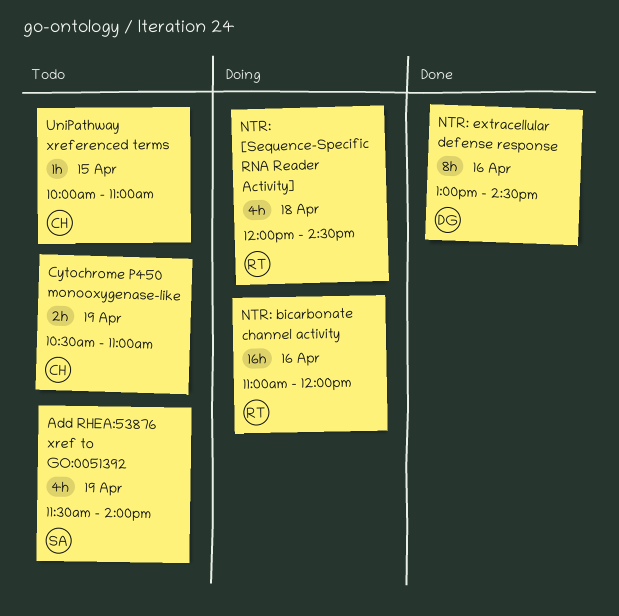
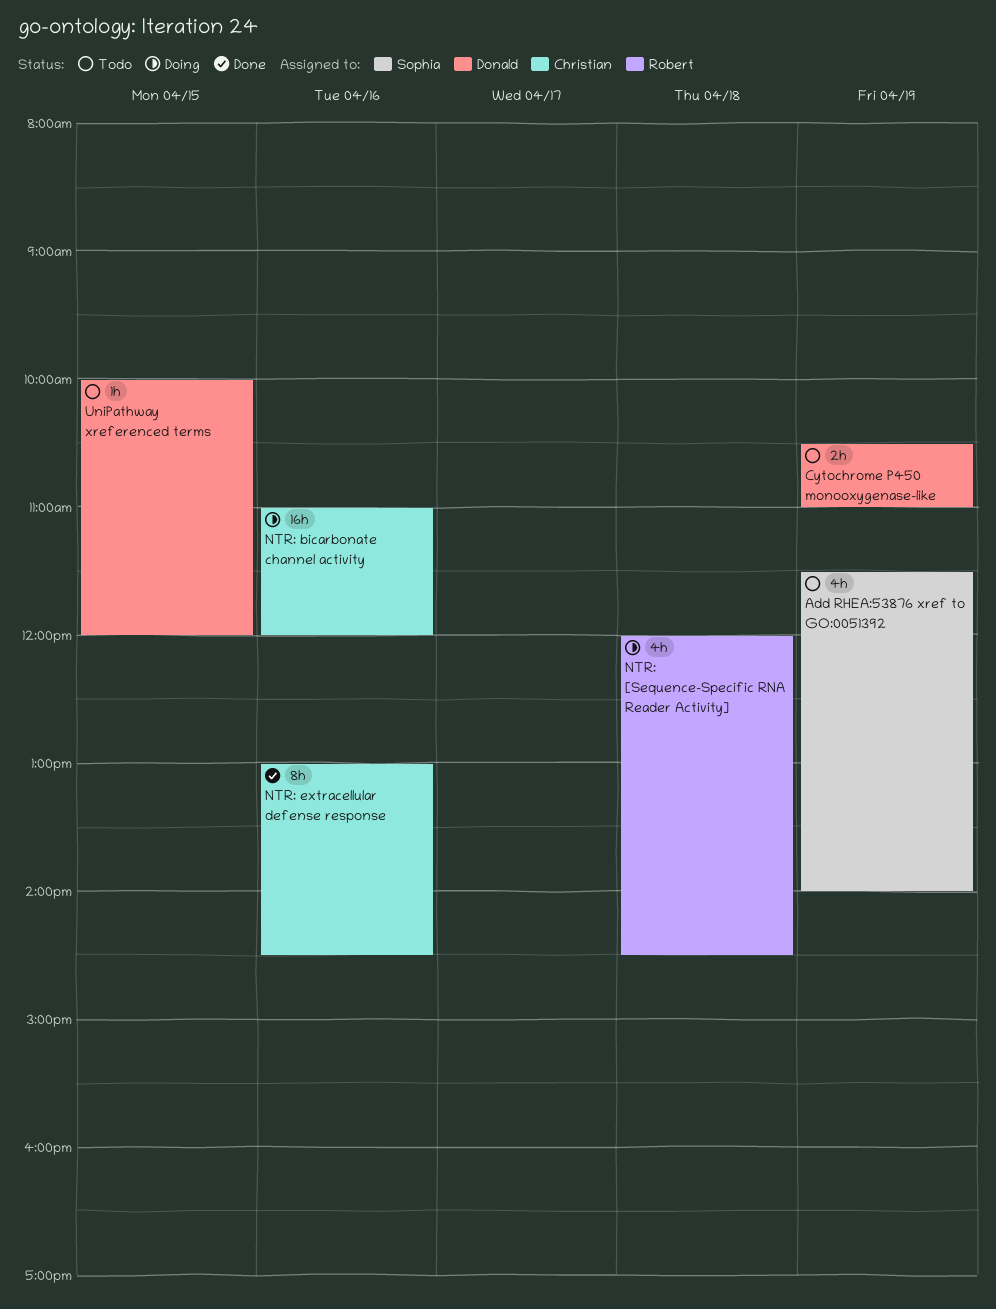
Cytochrome P450 monooxygenase-like, owner: Christian -> Donald
NTR: bicarbonate channel activity, owner: Robert -> Christian
NTR: extracellular defense response, owner: Donald -> Christian
UniPathway xreferenced terms, owner: Christian -> Donald
UniPathway xreferenced terms, ends: 11:00 -> 12:00

